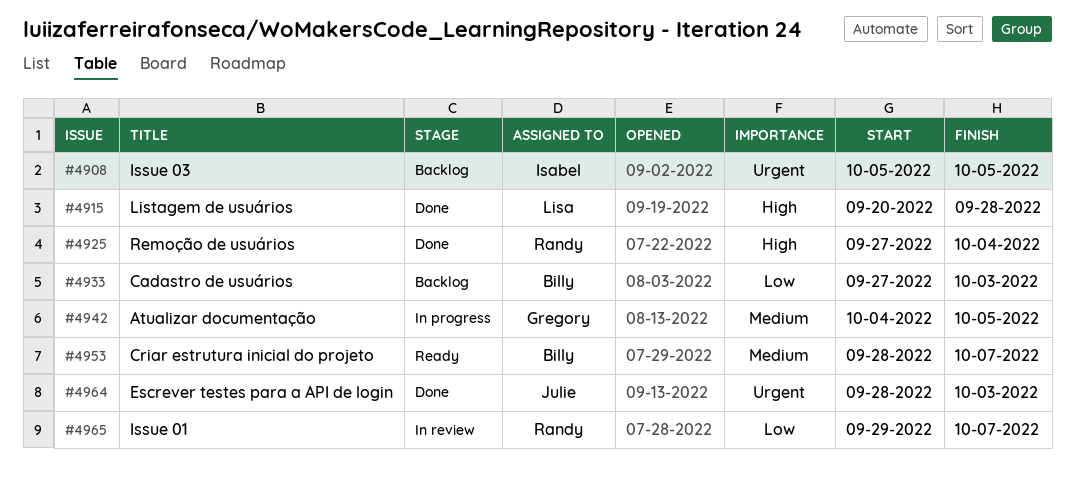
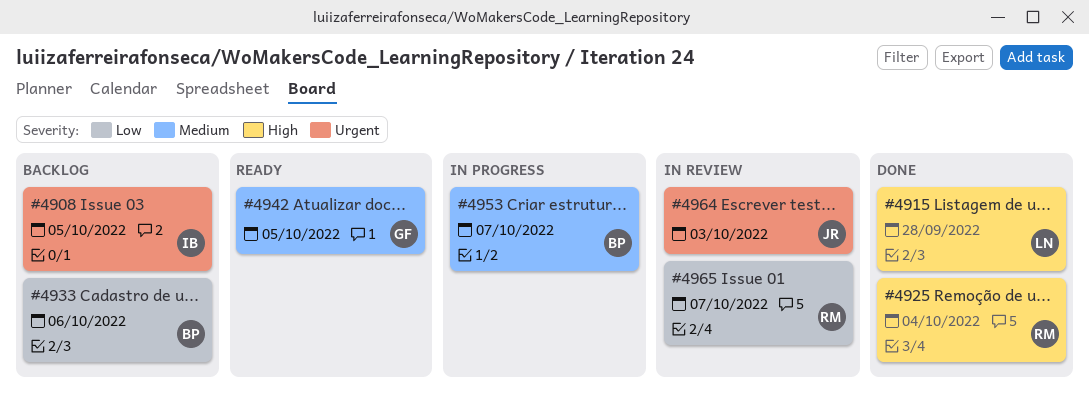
#4933, due: Oct 3 -> Oct 6
#4942, status: In progress -> Ready
#4953, status: Ready -> In progress
#4964, status: Done -> In review

